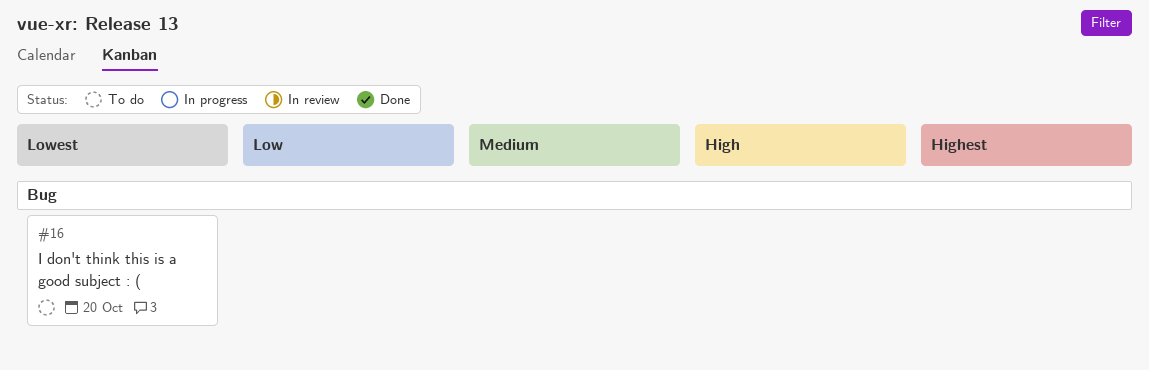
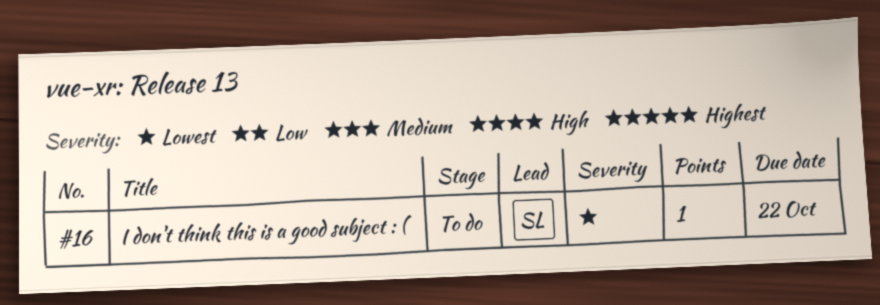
#16, due: Oct 20 -> Oct 22

